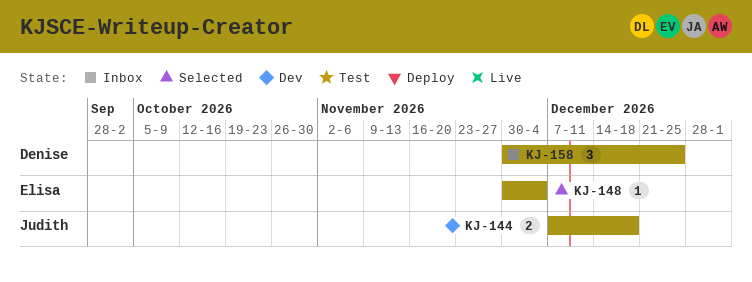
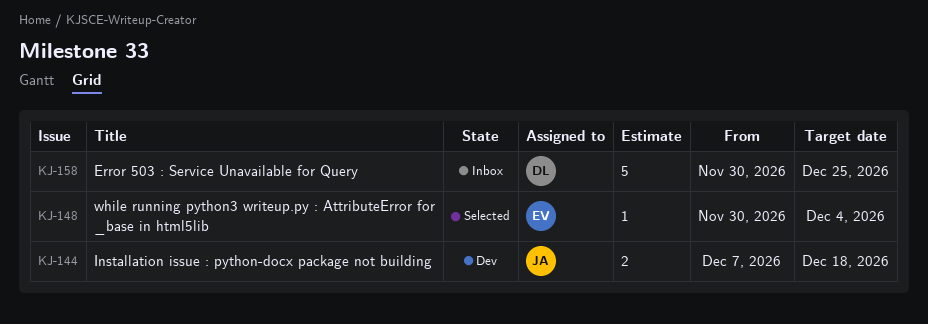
KJ-158, estimate: 3 -> 5

